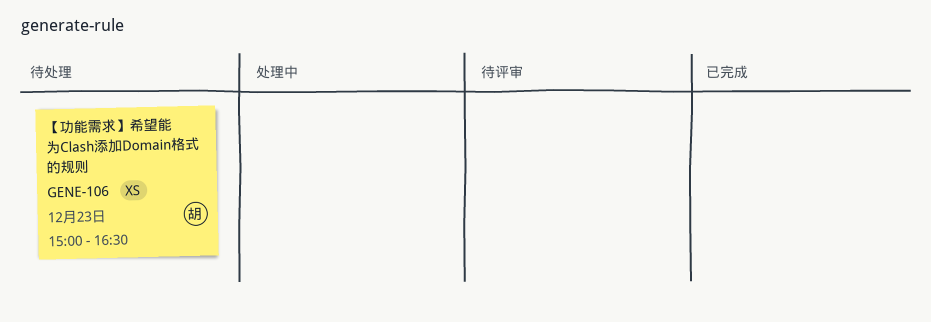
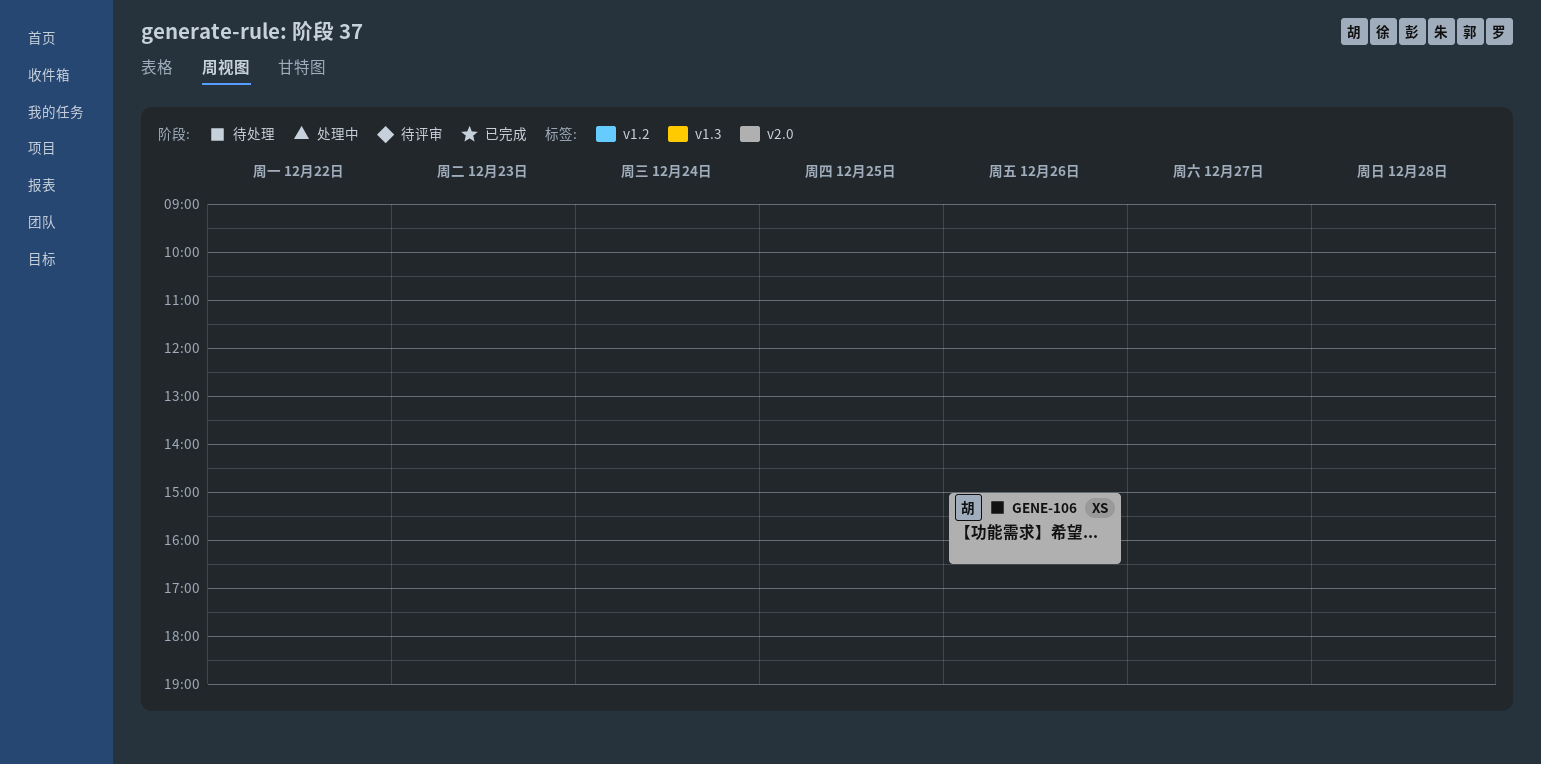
GENE-106, day: Dec 23 -> Dec 26

